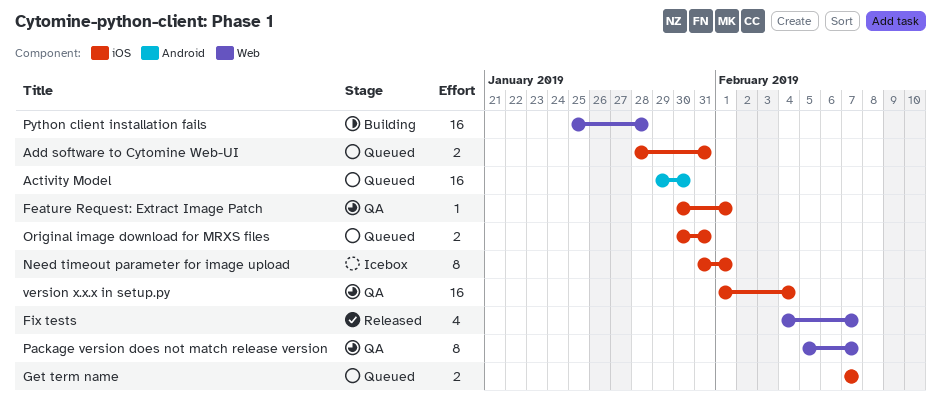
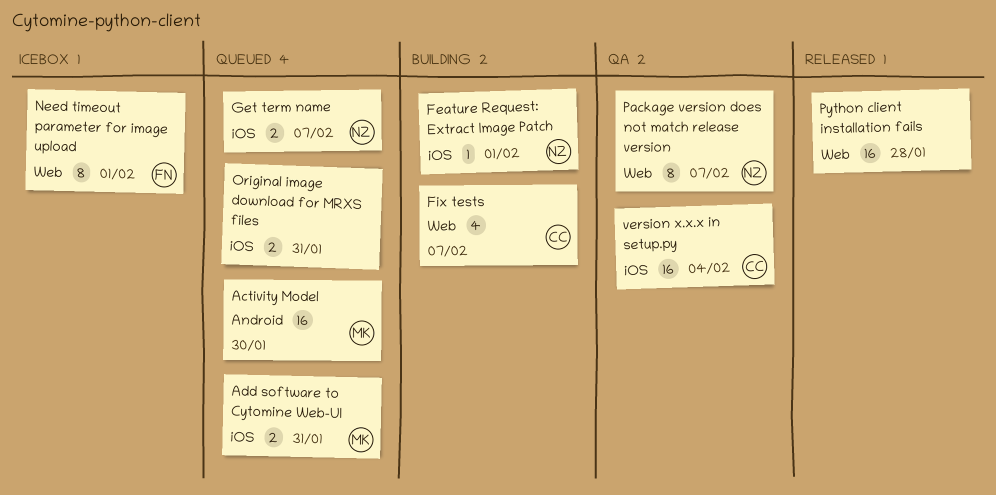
Feature Request: Extract Image Patch, status: QA -> Building
Fix tests, status: Released -> Building
Need timeout parameter for image upload, label: iOS -> Web
Python client installation fails, status: Building -> Released

